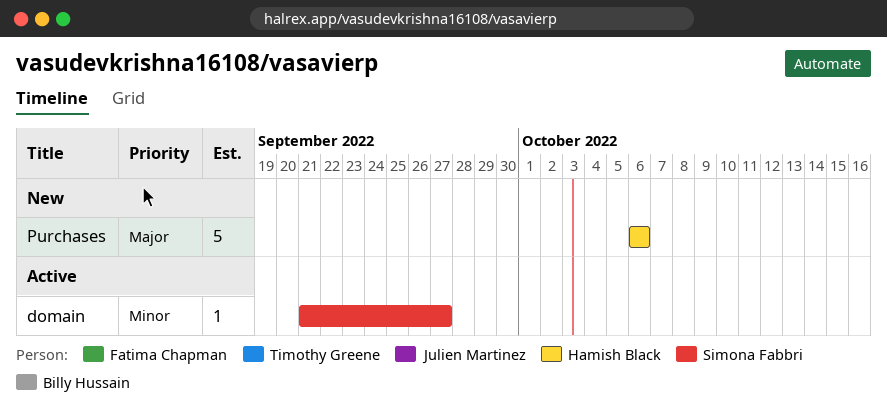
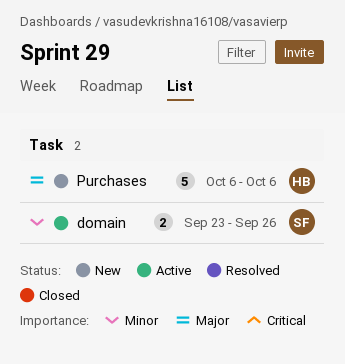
domain, estimate: 1 -> 2
domain, start: Sep 21 -> Sep 23
domain, due: Sep 27 -> Sep 26

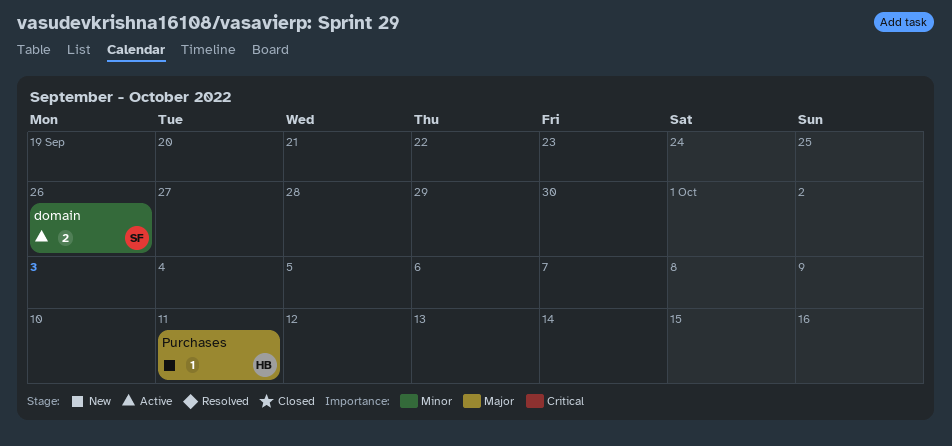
Purchases, estimate: 5 -> 1
Purchases, due: Oct 6 -> Oct 11

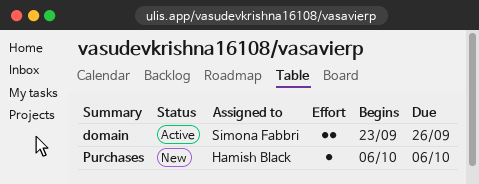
Purchases, due: Oct 11 -> Oct 6

